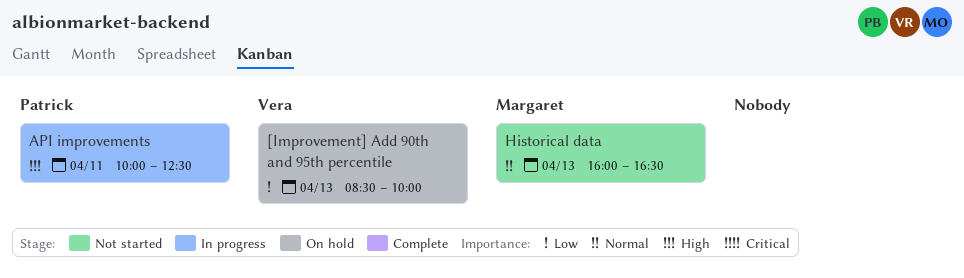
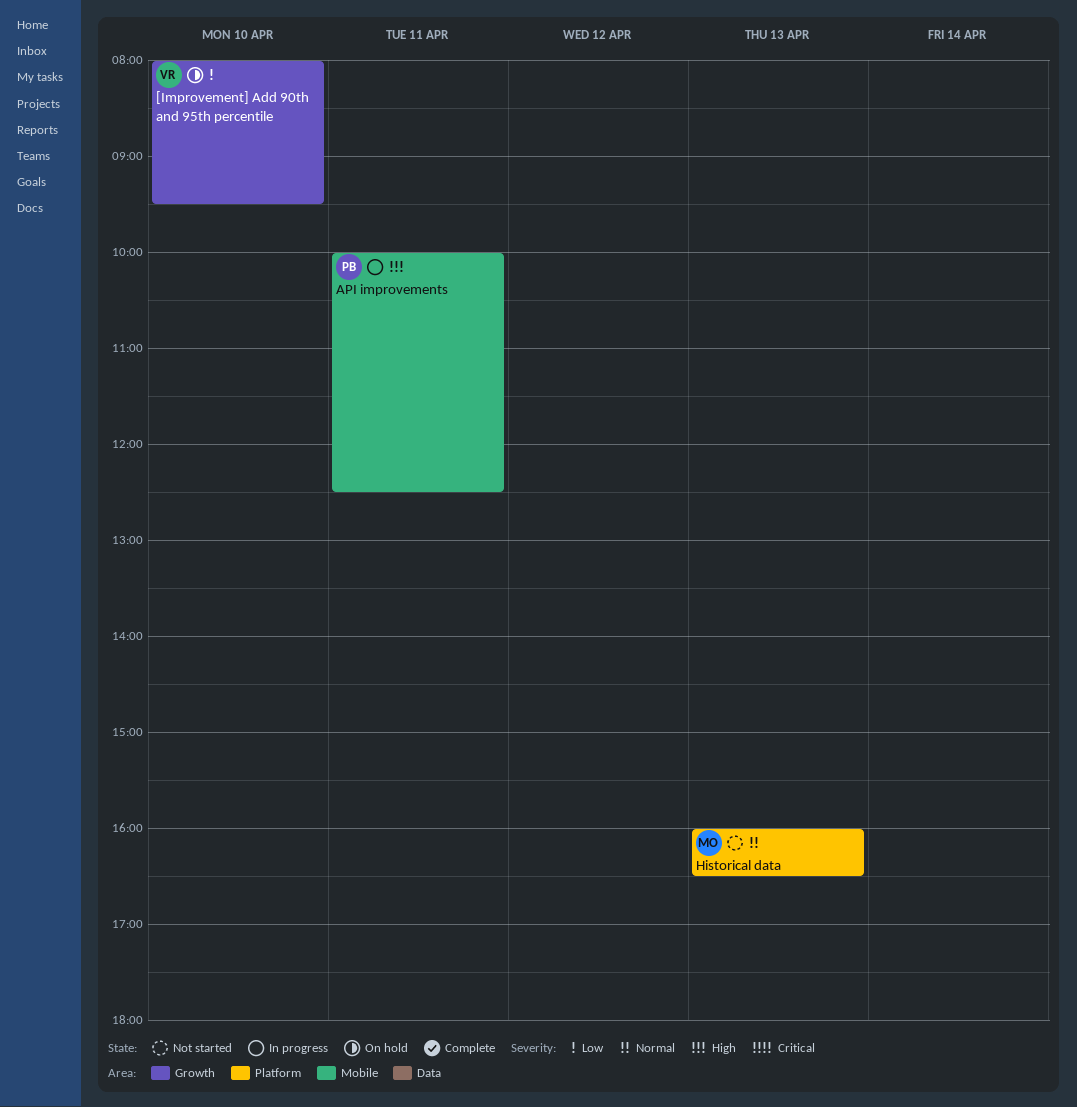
[Improvement] Add 90th and 95th percentile, day: Apr 13 -> Apr 10
[Improvement] Add 90th and 95th percentile, begins: 08:30 -> 08:00
[Improvement] Add 90th and 95th percentile, ends: 10:00 -> 09:30

